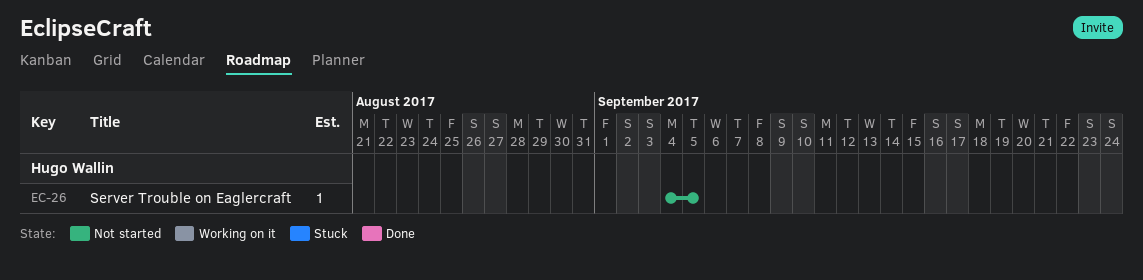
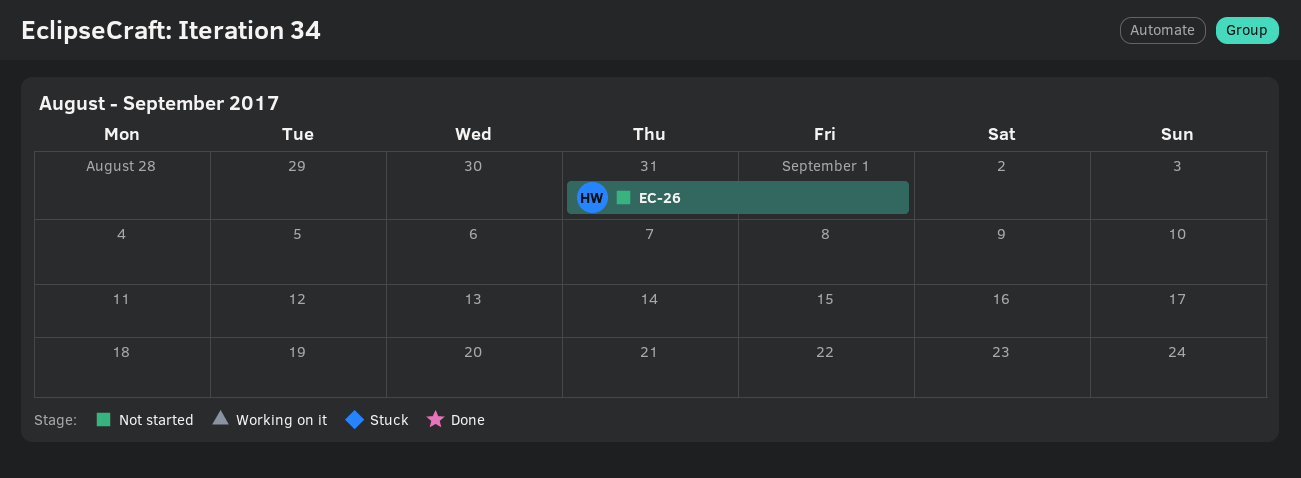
EC-26, start: Sep 4 -> Aug 31
EC-26, due: Sep 5 -> Sep 1

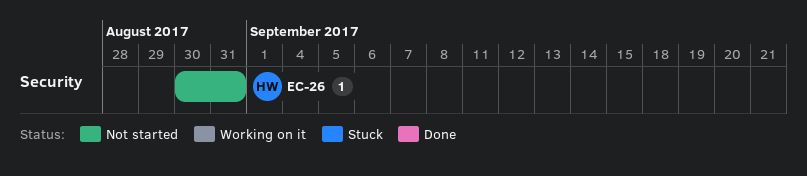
EC-26, start: Aug 31 -> Aug 30
EC-26, due: Sep 1 -> Aug 31

